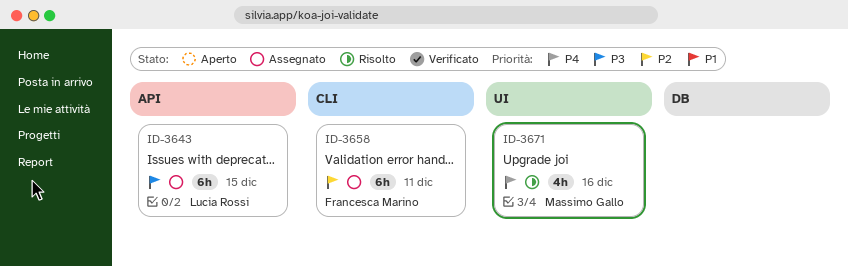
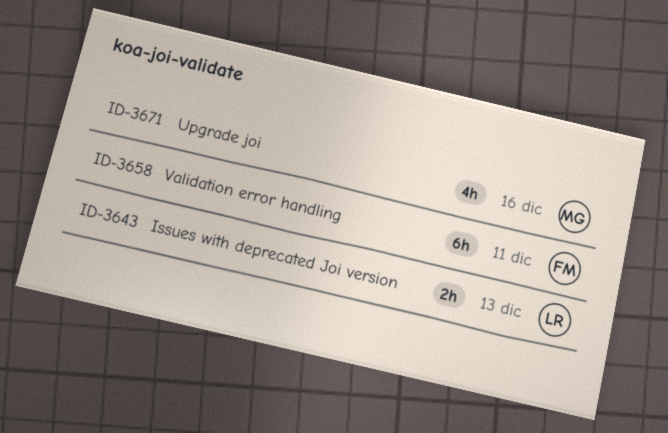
ID-3643, estimate: 6h -> 2h
ID-3643, due: Dec 15 -> Dec 13

